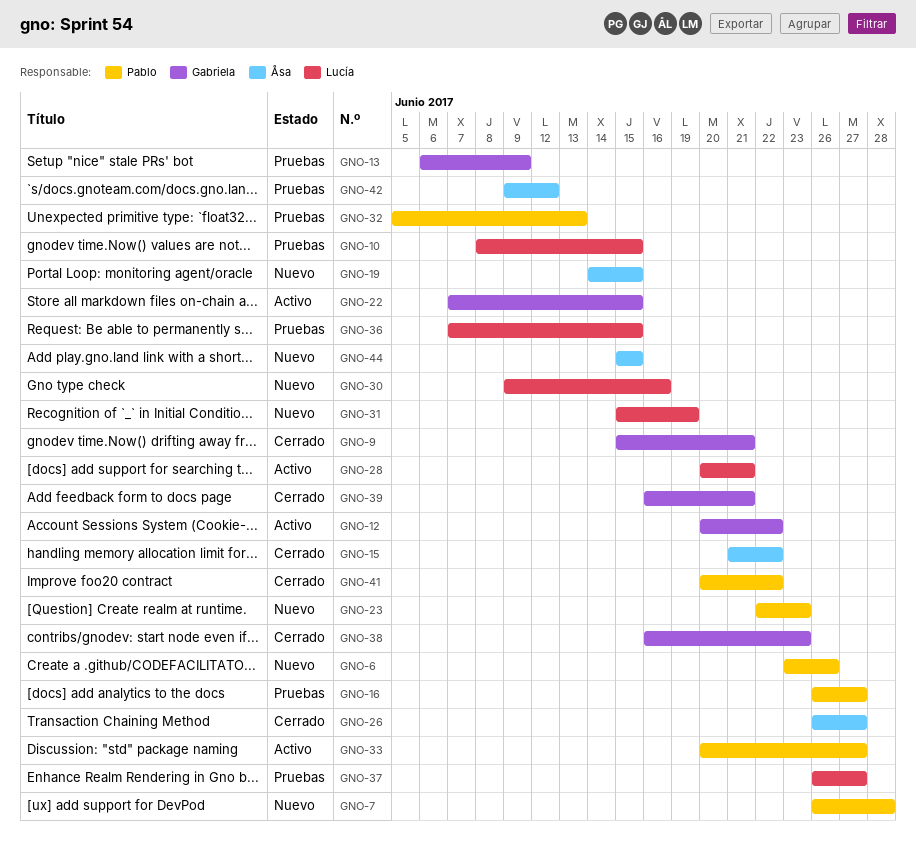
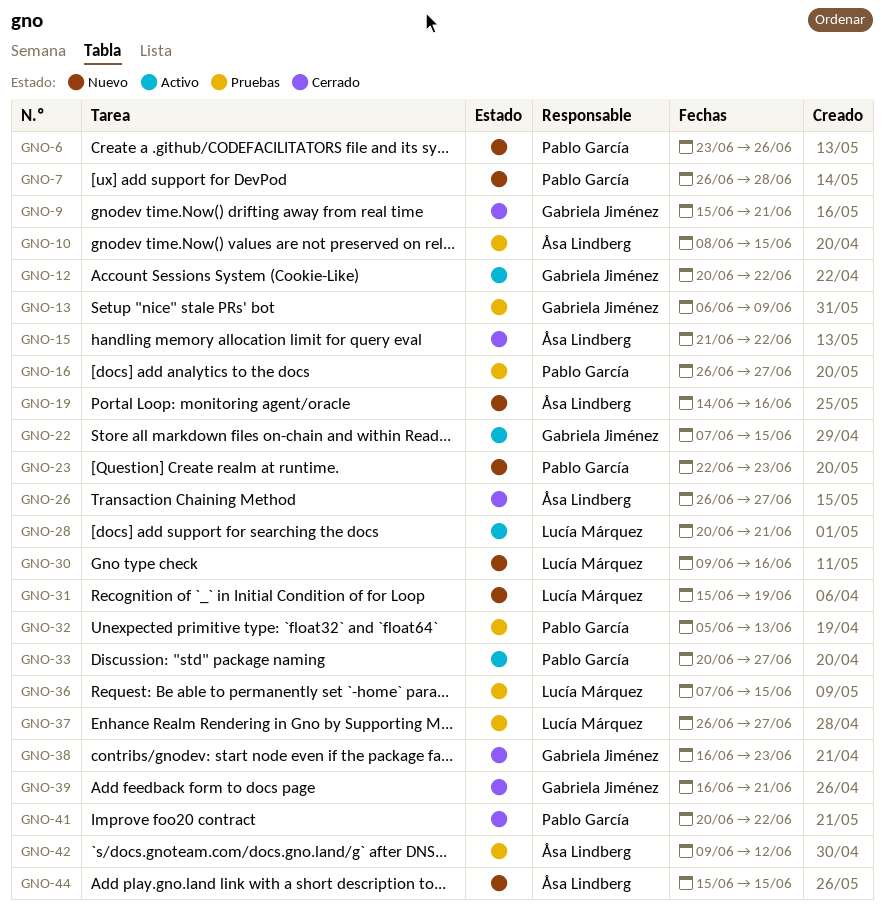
GNO-10, owner: Lucía Márquez -> Åsa Lindberg
GNO-19, due: Jun 15 -> Jun 16

